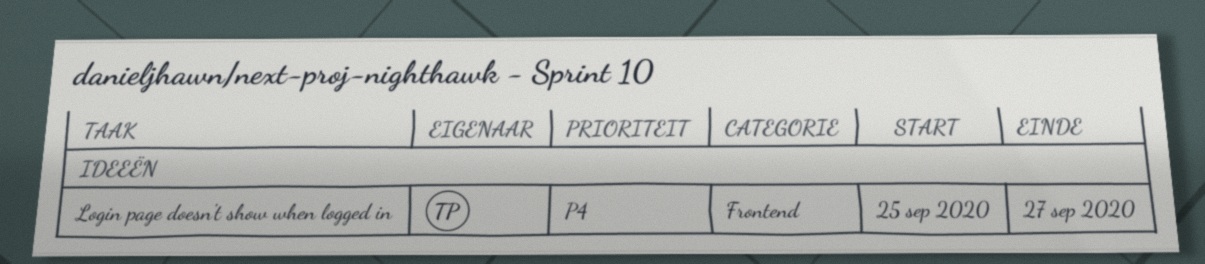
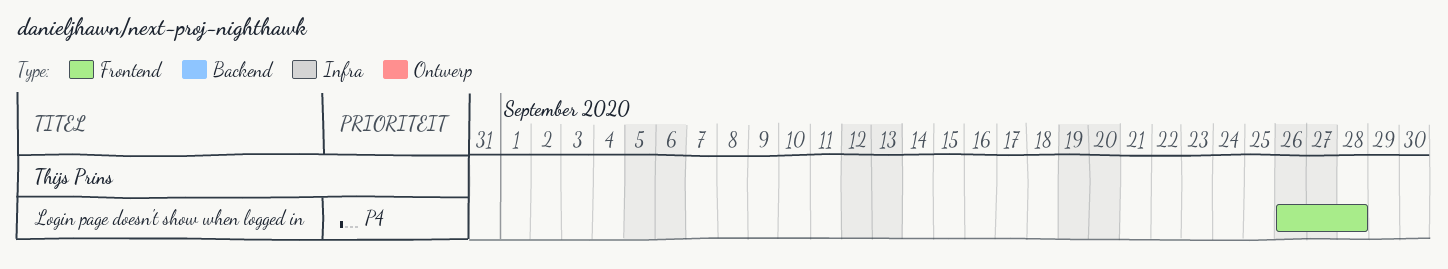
Login page doesn't show when logged in, start: Sep 25 -> Sep 26
Login page doesn't show when logged in, due: Sep 27 -> Sep 28

